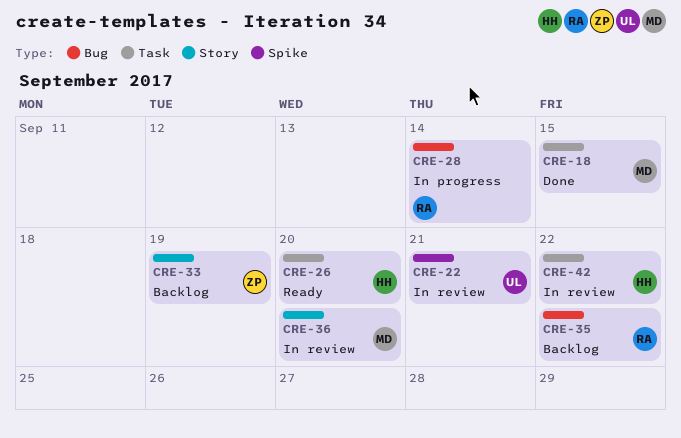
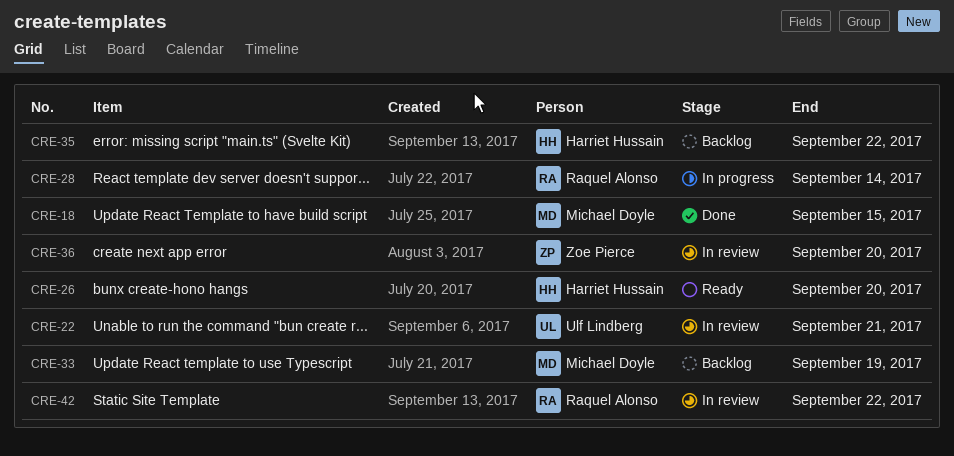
CRE-33, owner: Zoe Pierce -> Michael Doyle
CRE-35, owner: Raquel Alonso -> Harriet Hussain
CRE-36, owner: Michael Doyle -> Zoe Pierce
CRE-42, owner: Harriet Hussain -> Raquel Alonso

